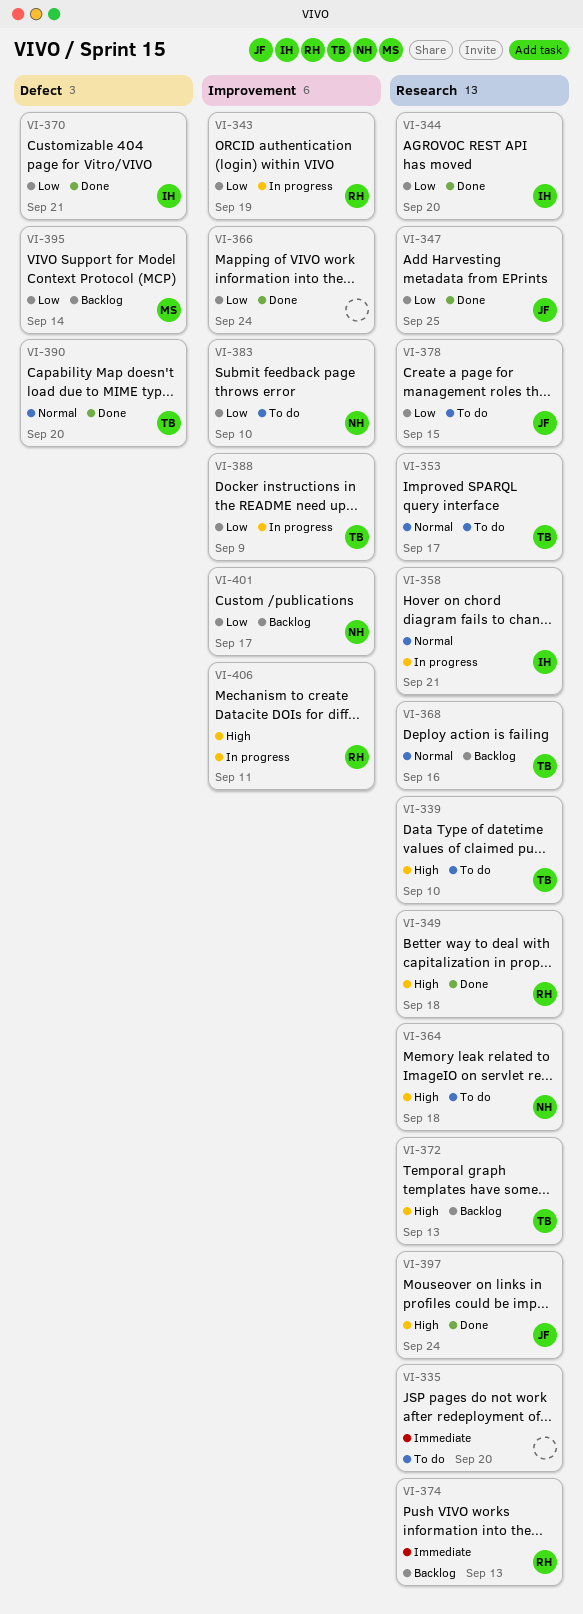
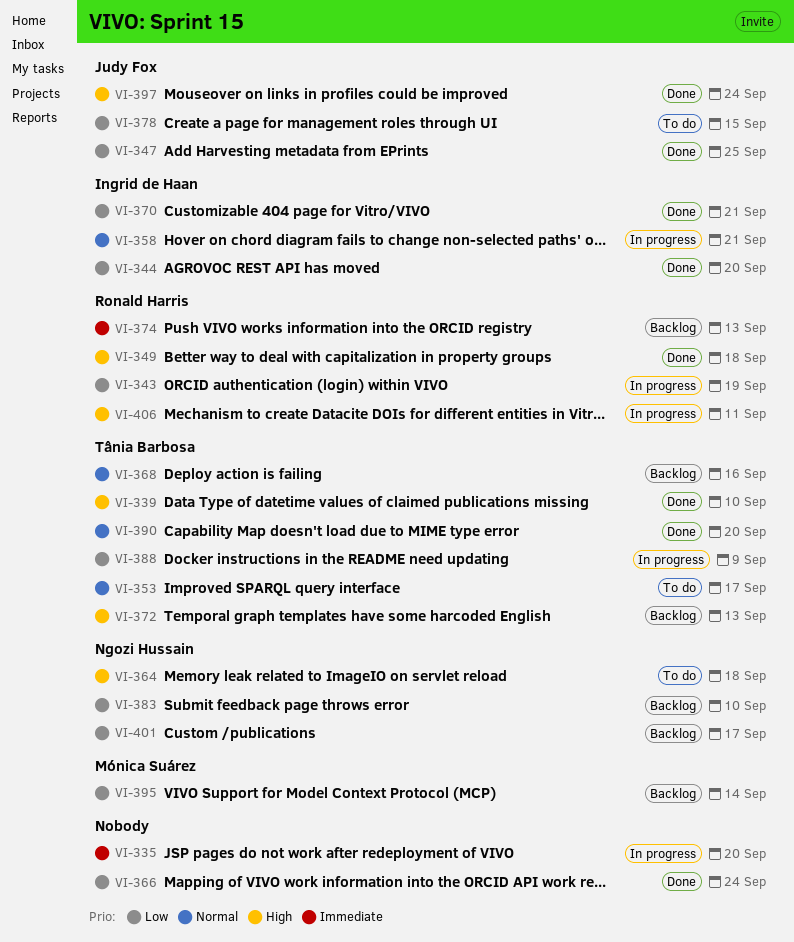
VI-335, status: To do -> In progress
VI-339, status: To do -> Done
VI-383, status: To do -> Backlog

